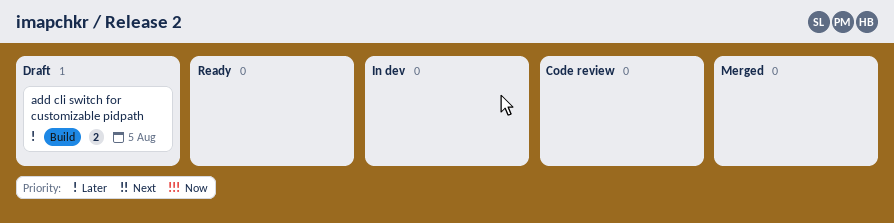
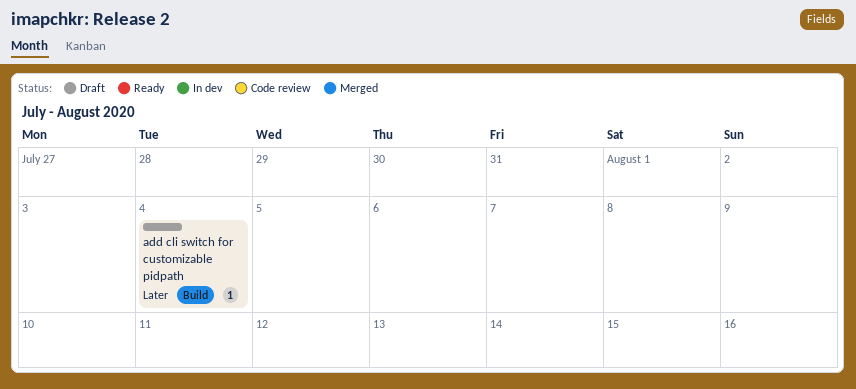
add cli switch for customizable pidpath, estimate: 2 -> 1
add cli switch for customizable pidpath, due: Aug 5 -> Aug 4

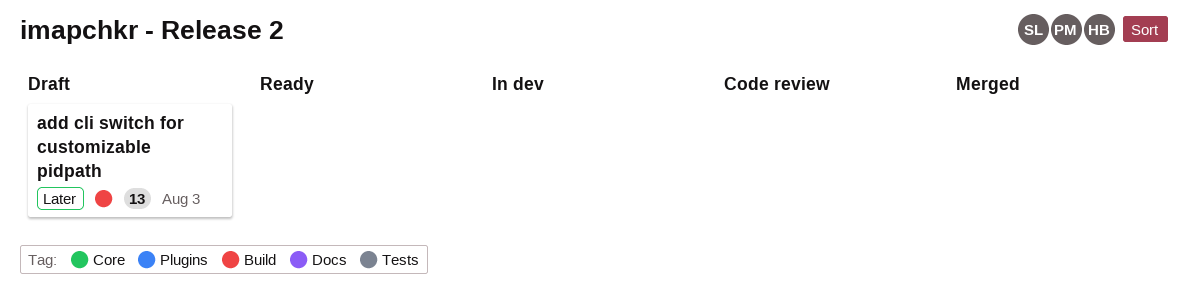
add cli switch for customizable pidpath, estimate: 1 -> 13
add cli switch for customizable pidpath, due: Aug 4 -> Aug 3

